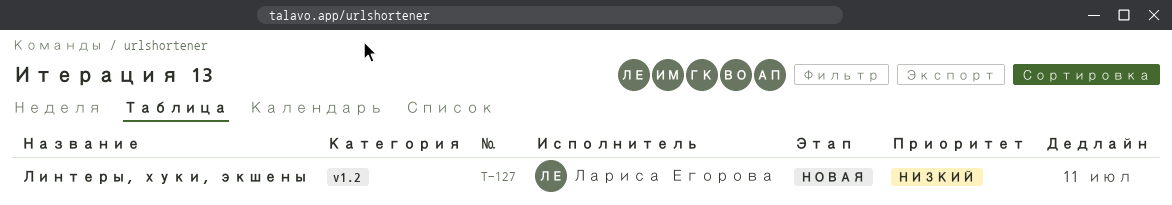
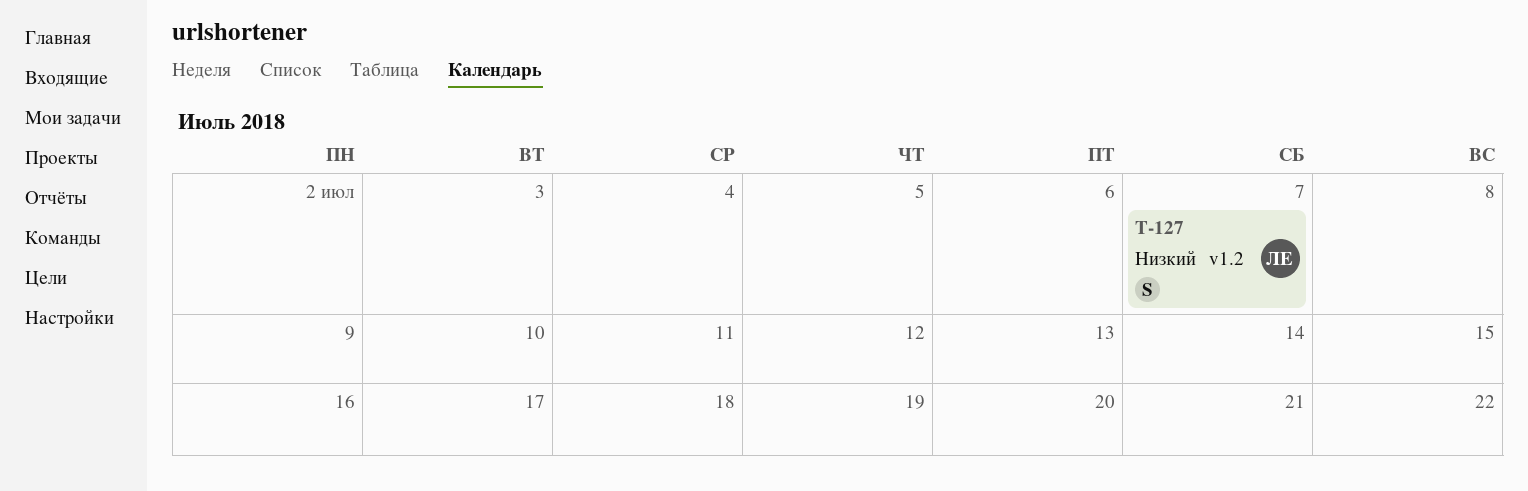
T-127, due: Jul 11 -> Jul 7

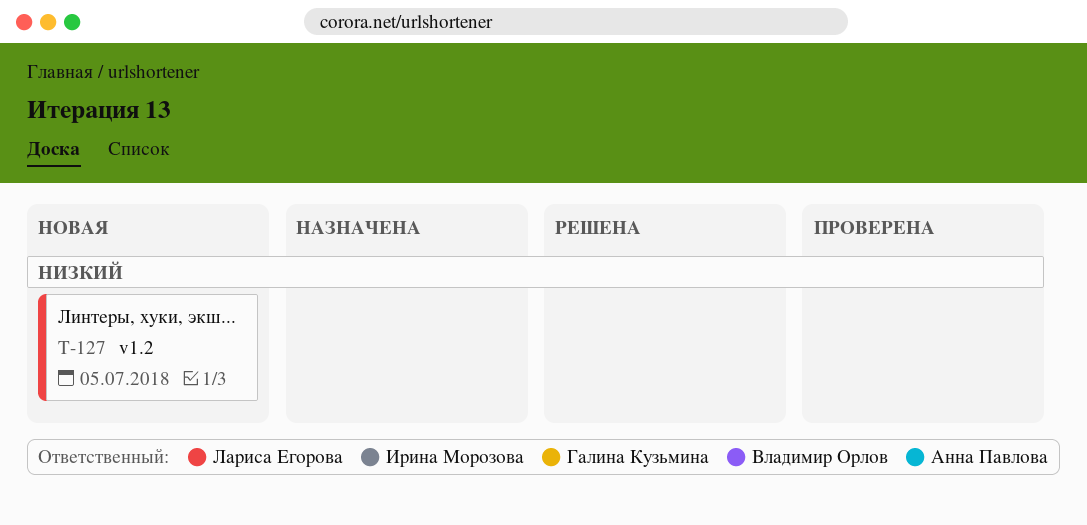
T-127, due: Jul 7 -> Jul 5

